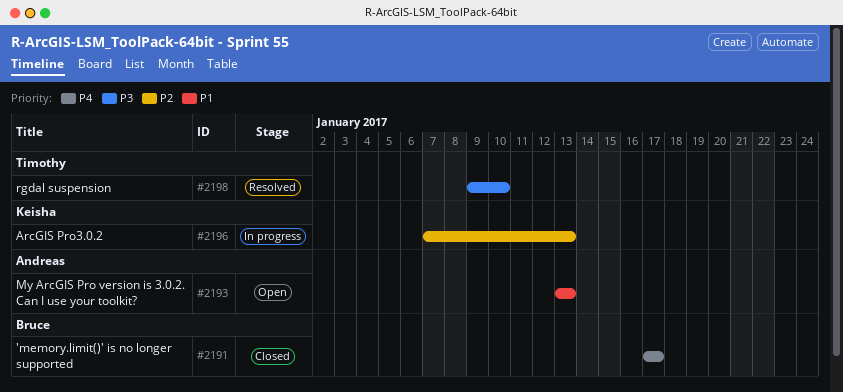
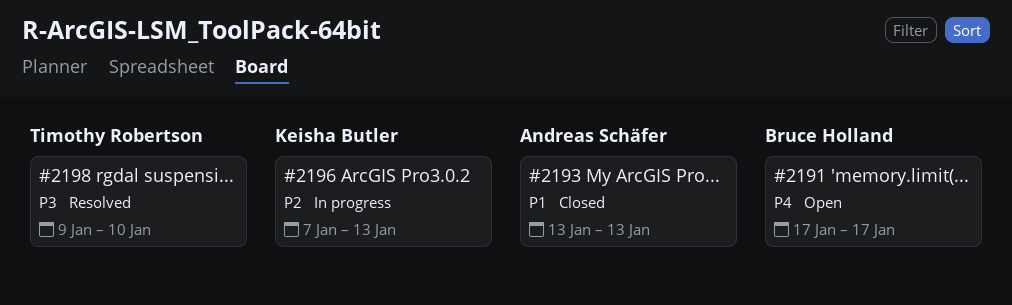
#2191, status: Closed -> Open
#2193, status: Open -> Closed

